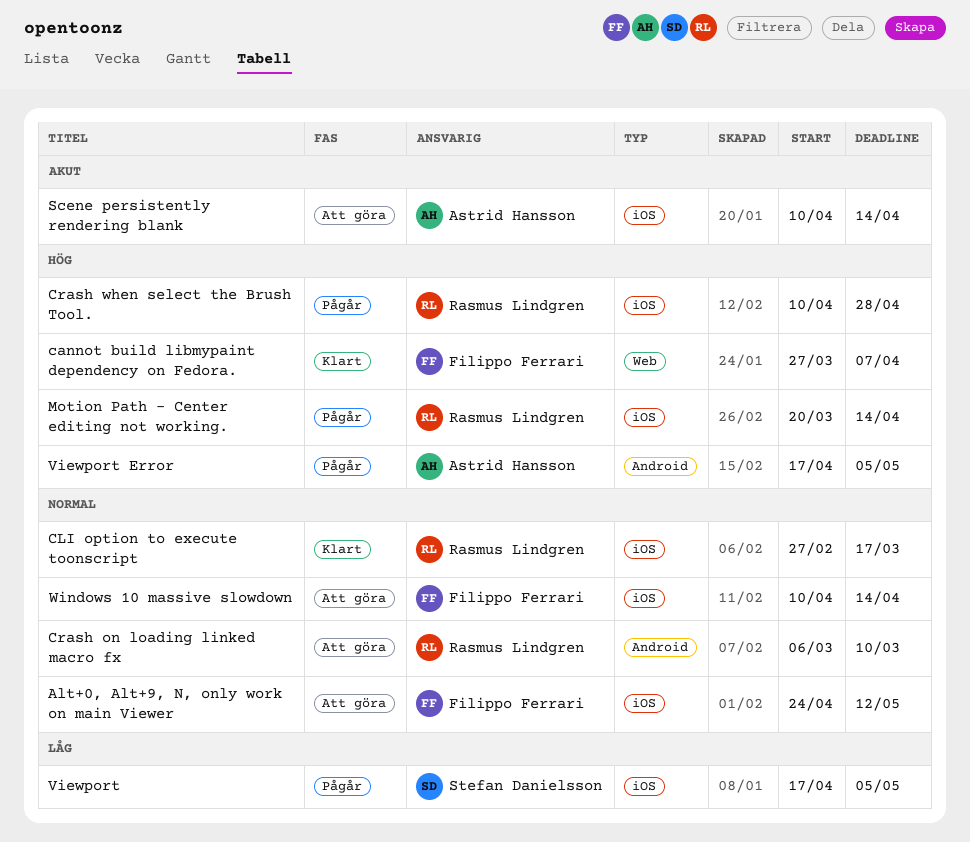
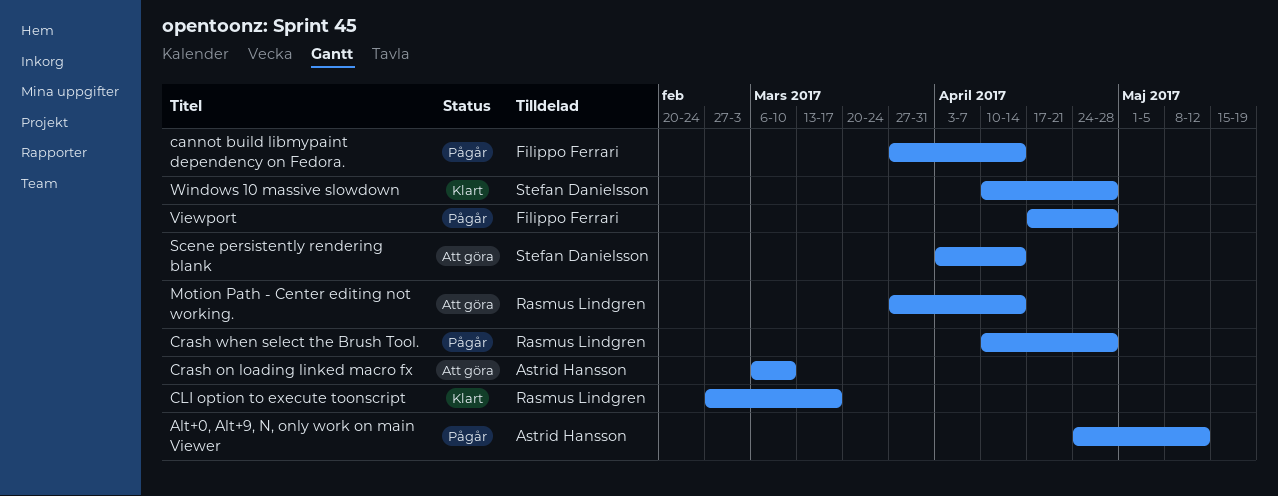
Alt+0, Alt+9, N, only work on main Viewer, status: Att göra -> Pågår
Alt+0, Alt+9, N, only work on main Viewer, owner: Filippo Ferrari -> Astrid Hansson
cannot build libmypaint dependency on Fedora., status: Klart -> Pågår
cannot build libmypaint dependency on Fedora., due: Apr 7 -> Apr 14
Crash on loading linked macro fx, owner: Rasmus Lindgren -> Astrid Hansson
Motion Path - Center editing not working., status: Pågår -> Att göra
Motion Path - Center editing not working., start: Mar 20 -> Mar 27
Scene persistently rendering blank, owner: Astrid Hansson -> Stefan Danielsson
Scene persistently rendering blank, start: Apr 10 -> Apr 3
Viewport, owner: Stefan Danielsson -> Filippo Ferrari
Viewport, due: May 5 -> Apr 28
Viewport Error: present -> none
Windows 10 massive slowdown, status: Att göra -> Klart
Windows 10 massive slowdown, owner: Filippo Ferrari -> Stefan Danielsson
Windows 10 massive slowdown, due: Apr 14 -> Apr 28

